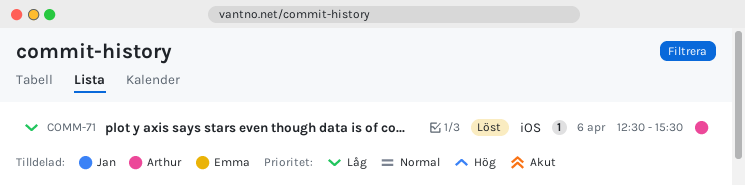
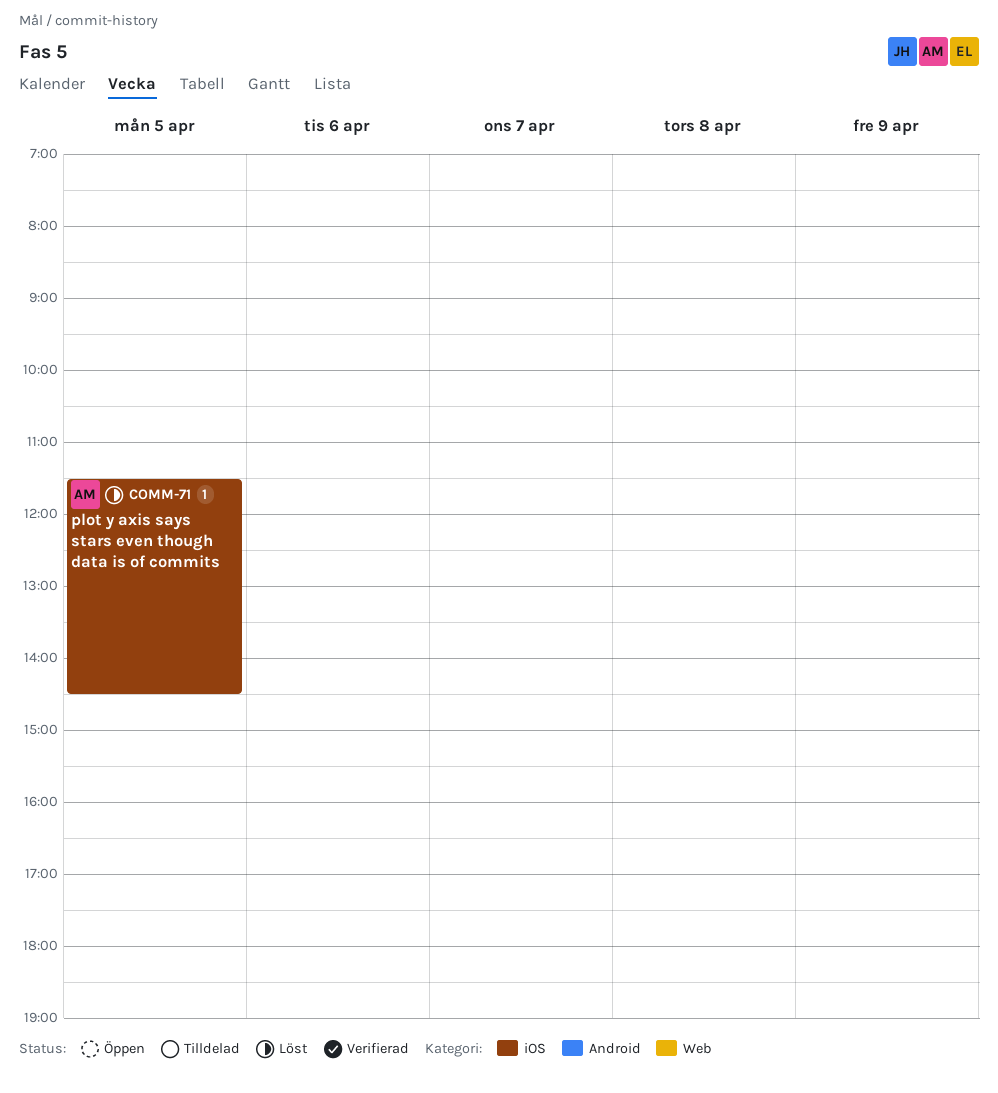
COMM-71, day: Apr 6 -> Apr 5
COMM-71, begins: 12:30 -> 11:30
COMM-71, ends: 15:30 -> 14:30

